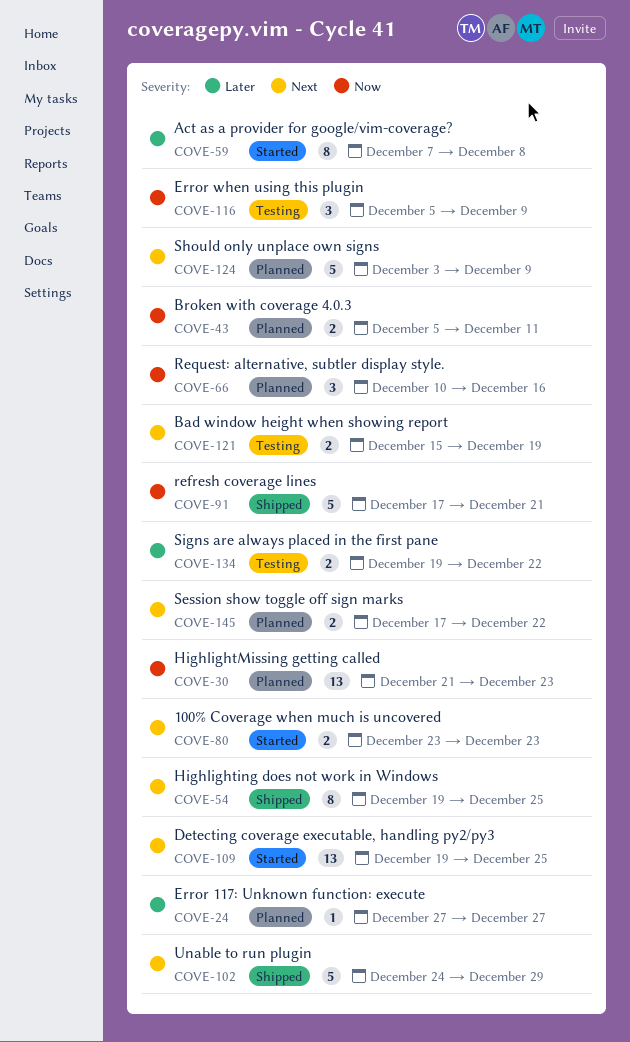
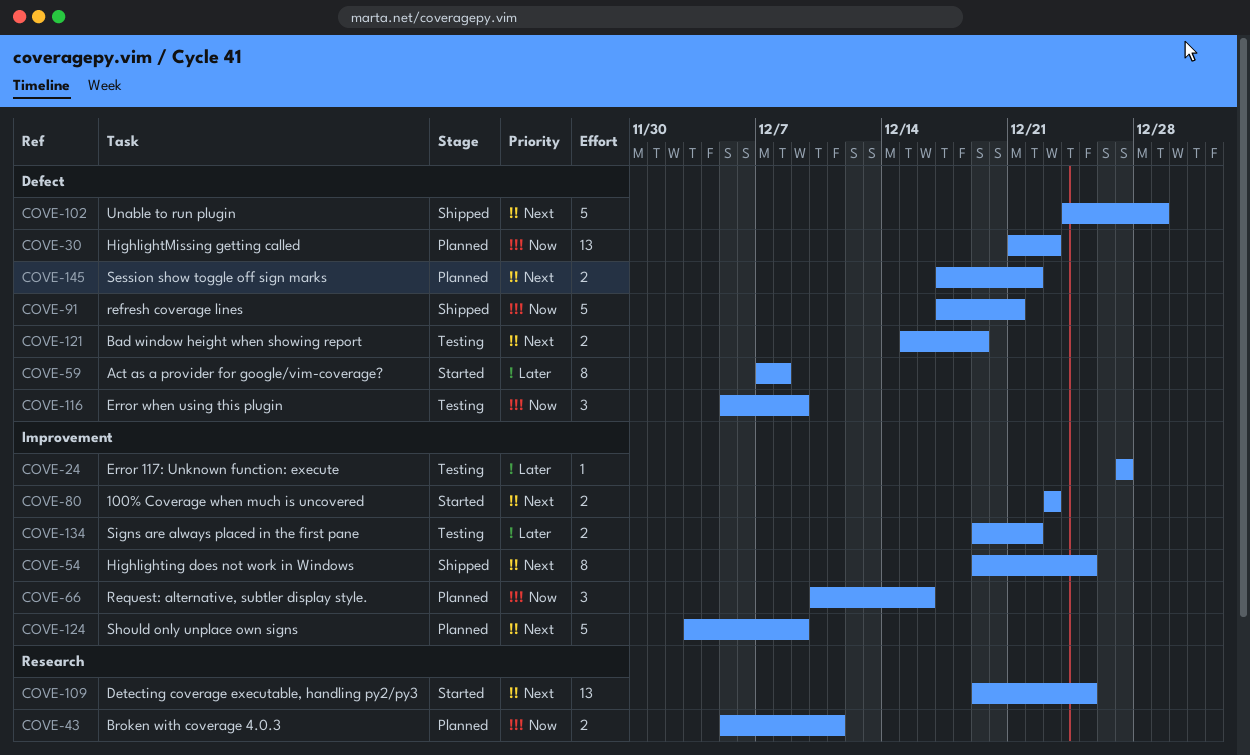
COVE-24, status: Planned -> Testing

